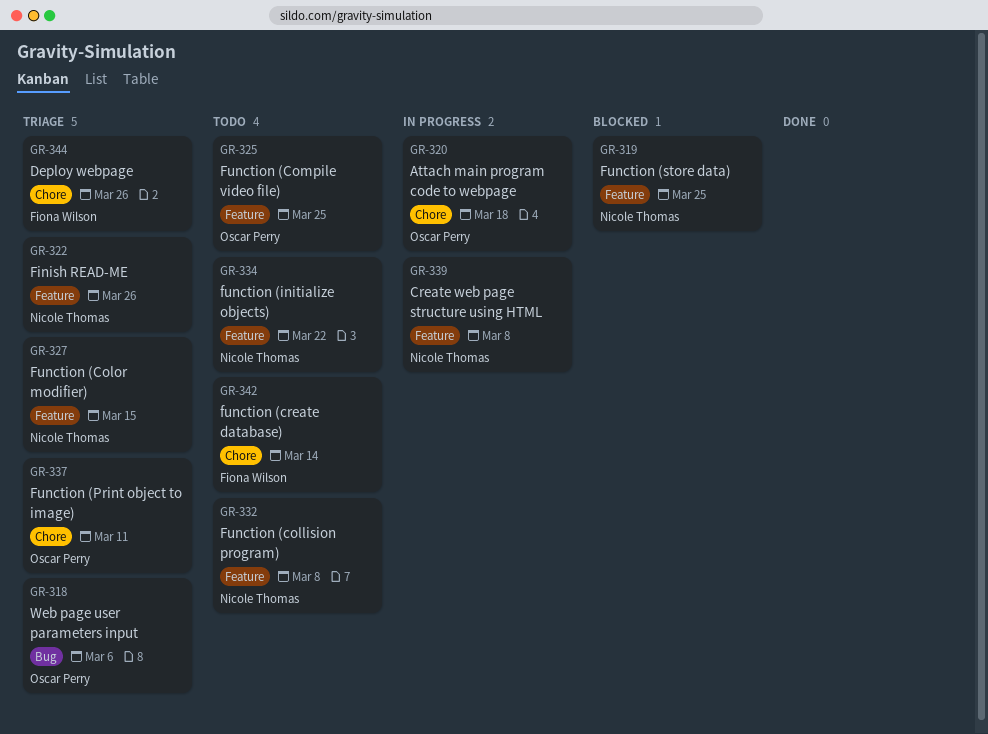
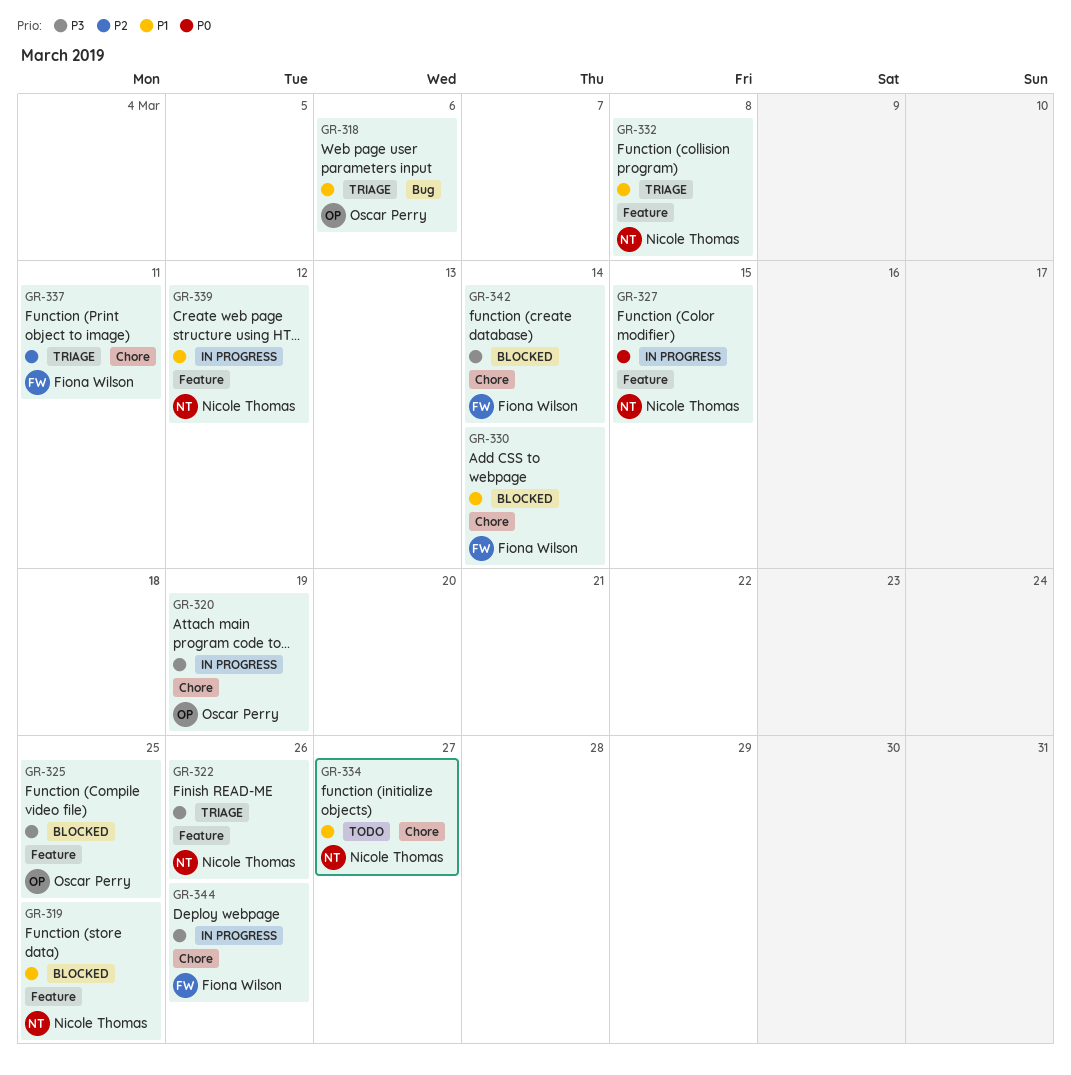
GR-320, due: Mar 18 -> Mar 19
GR-325, status: Todo -> Blocked
GR-327, status: Triage -> In progress
GR-330: none -> present
GR-332, status: Todo -> Triage
GR-334, label: Feature -> Chore
GR-334, due: Mar 22 -> Mar 27
GR-337, owner: Oscar Perry -> Fiona Wilson
GR-339, due: Mar 8 -> Mar 12
GR-342, status: Todo -> Blocked
GR-344, status: Triage -> In progress

